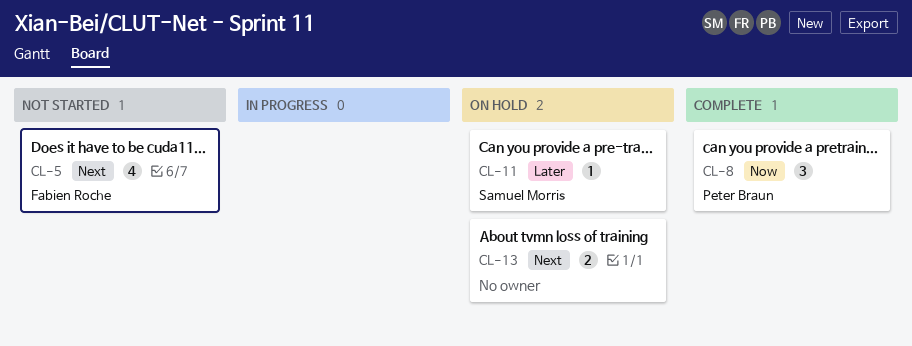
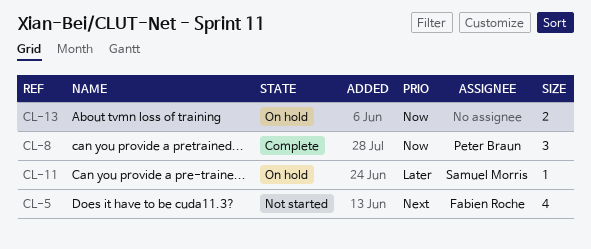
CL-13, priority: Next -> Now

